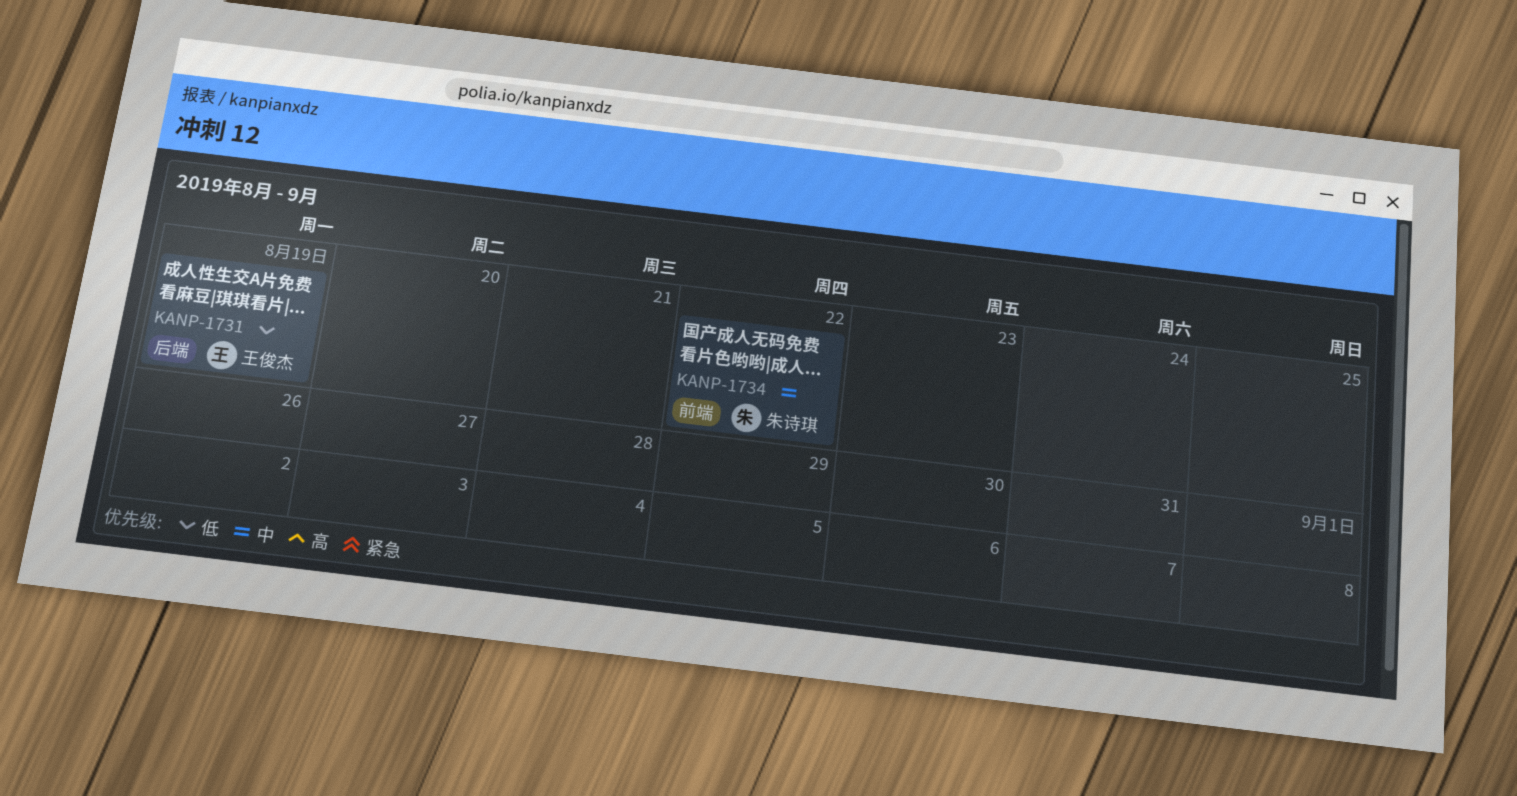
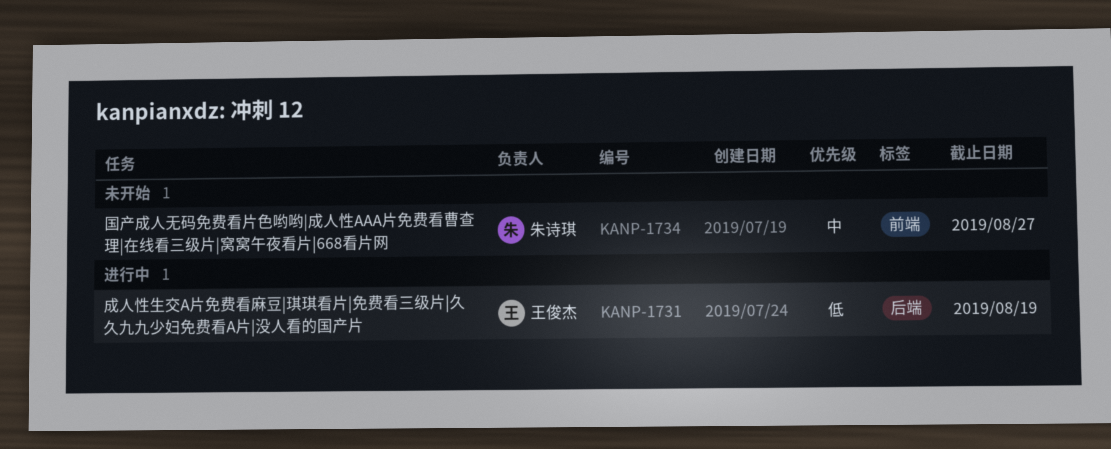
KANP-1734, due: Aug 22 -> Aug 27

